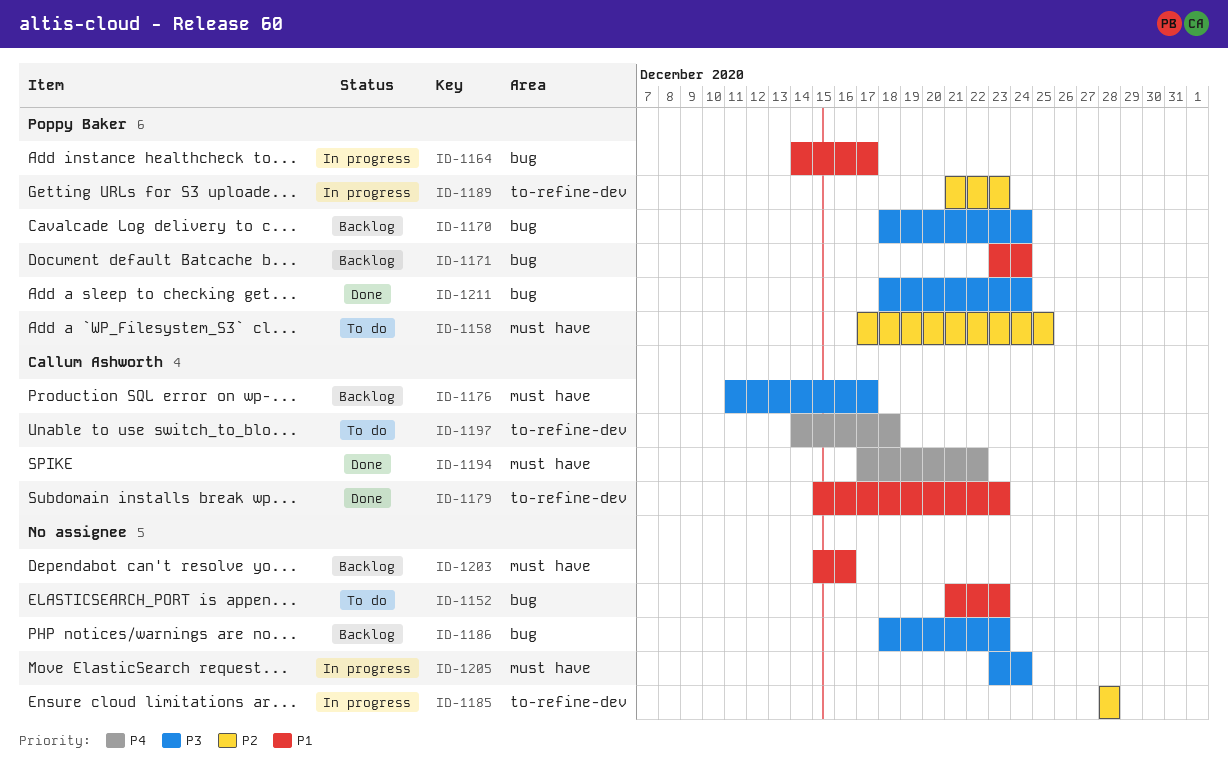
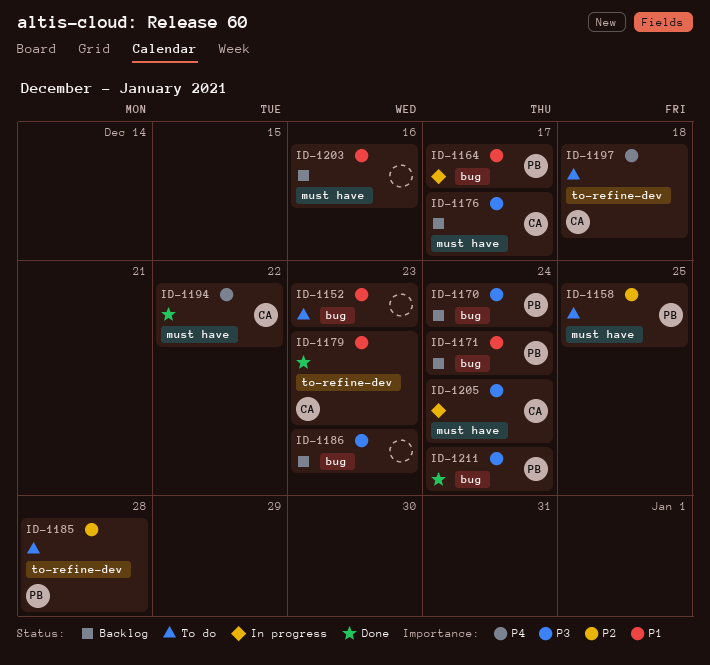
ID-1185, status: In progress -> To do
ID-1185, owner: none -> Poppy Baker
ID-1189: present -> none
ID-1205, owner: none -> Callum Ashworth

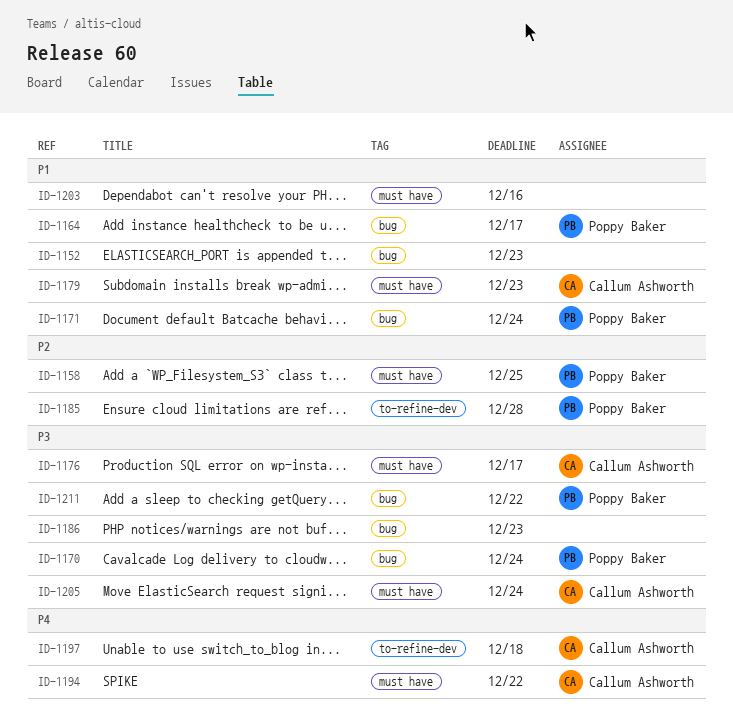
ID-1179, label: to-refine-dev -> must have
ID-1211, due: Dec 24 -> Dec 22

